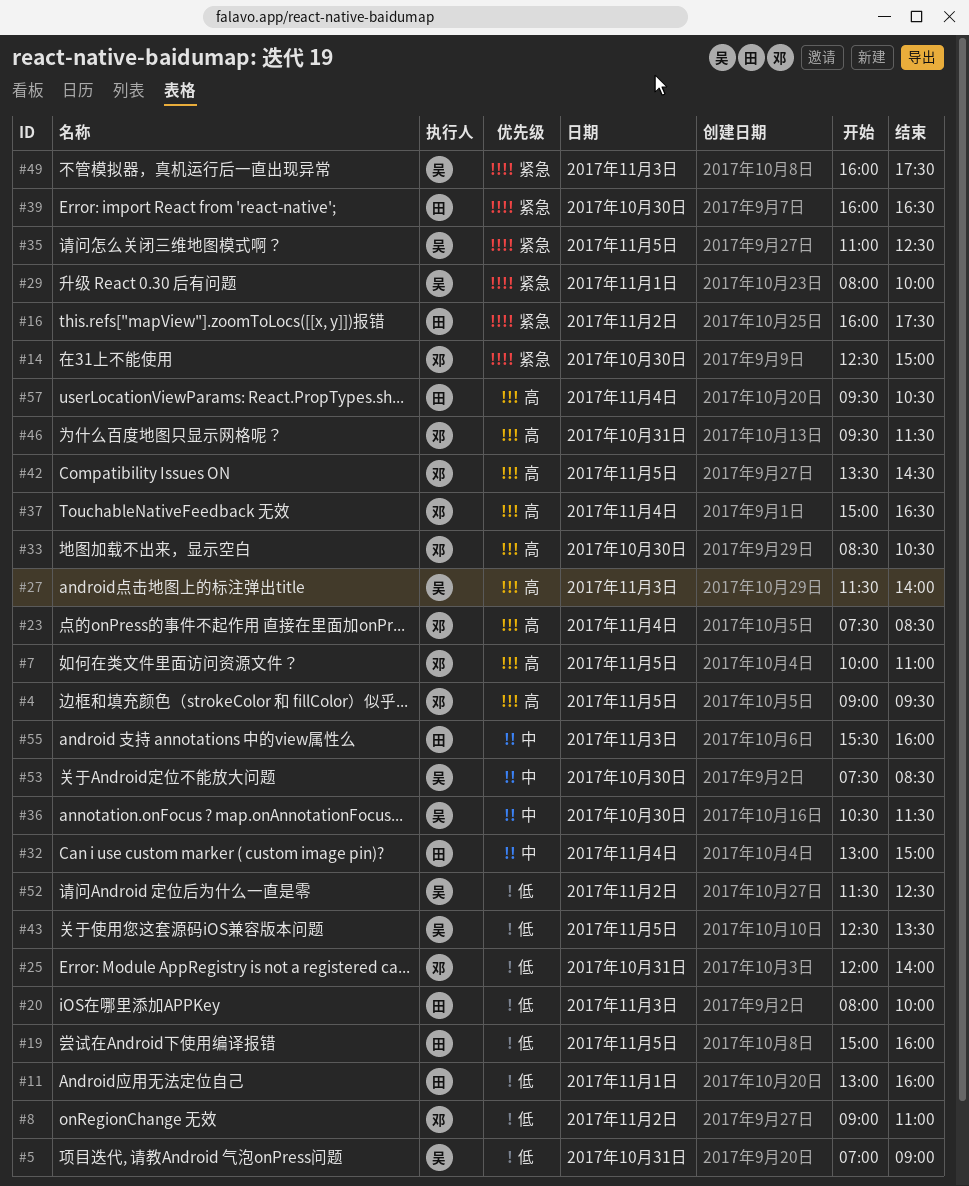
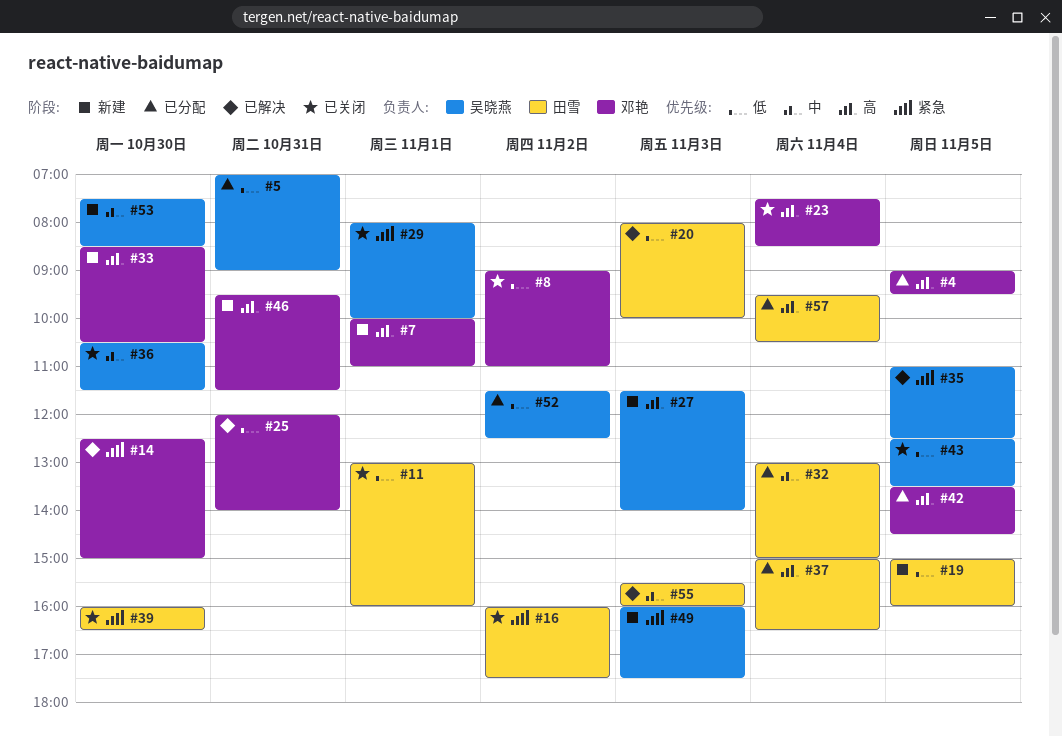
#7, day: Nov 5 -> Nov 1
#37, owner: 邓艳 -> 田雪

